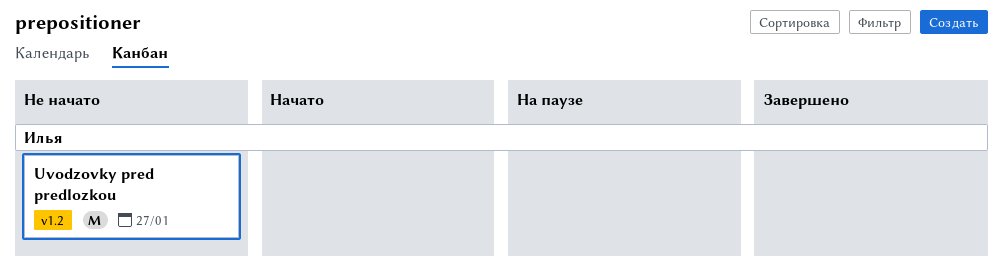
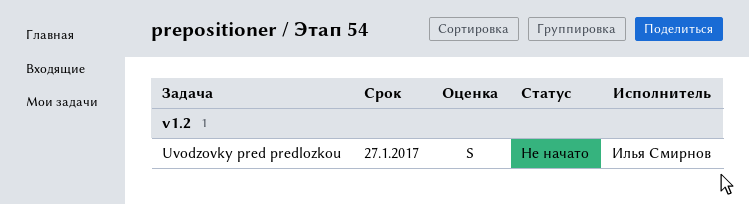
Uvodzovky pred predlozkou, estimate: M -> S

